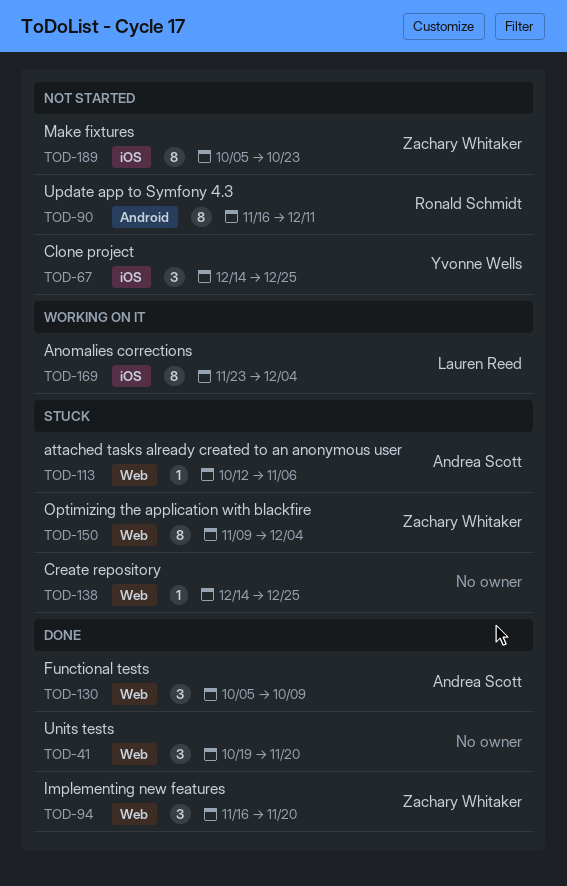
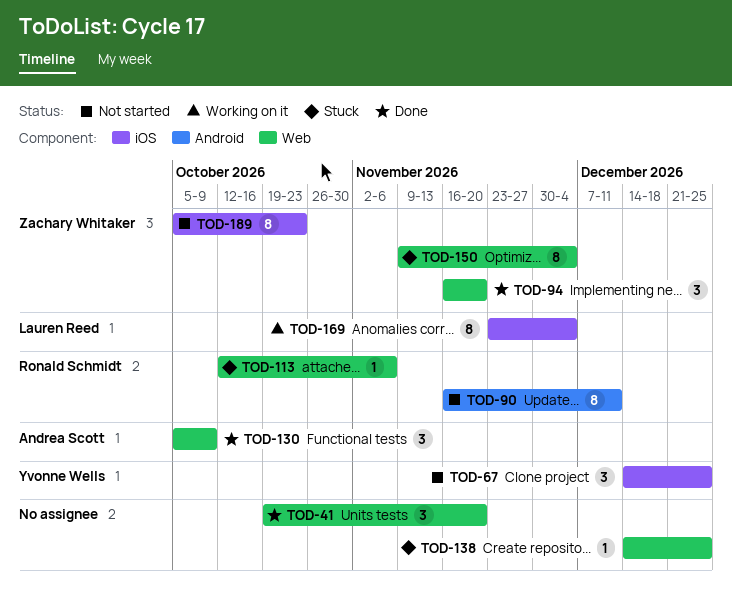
TOD-113, owner: Andrea Scott -> Ronald Schmidt

